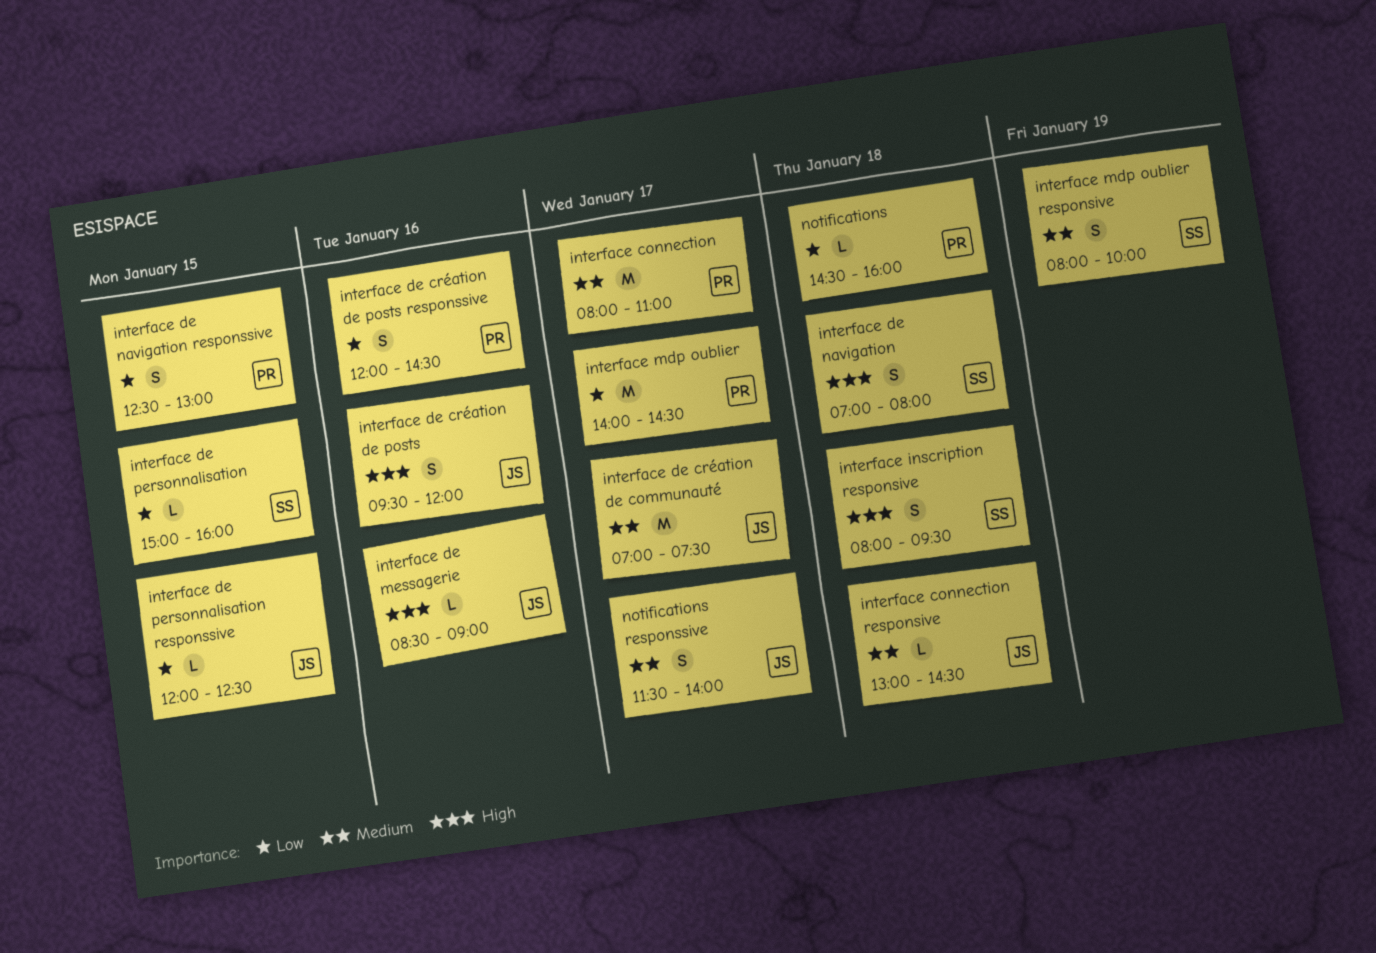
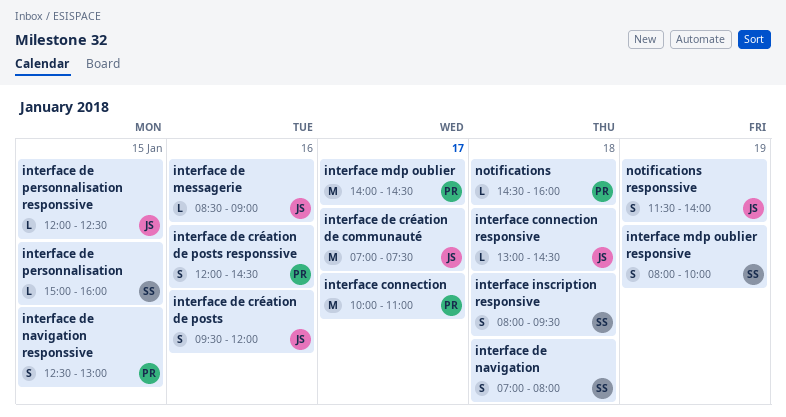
interface connection, begins: 08:00 -> 10:00
notifications responssive, day: Jan 17 -> Jan 19

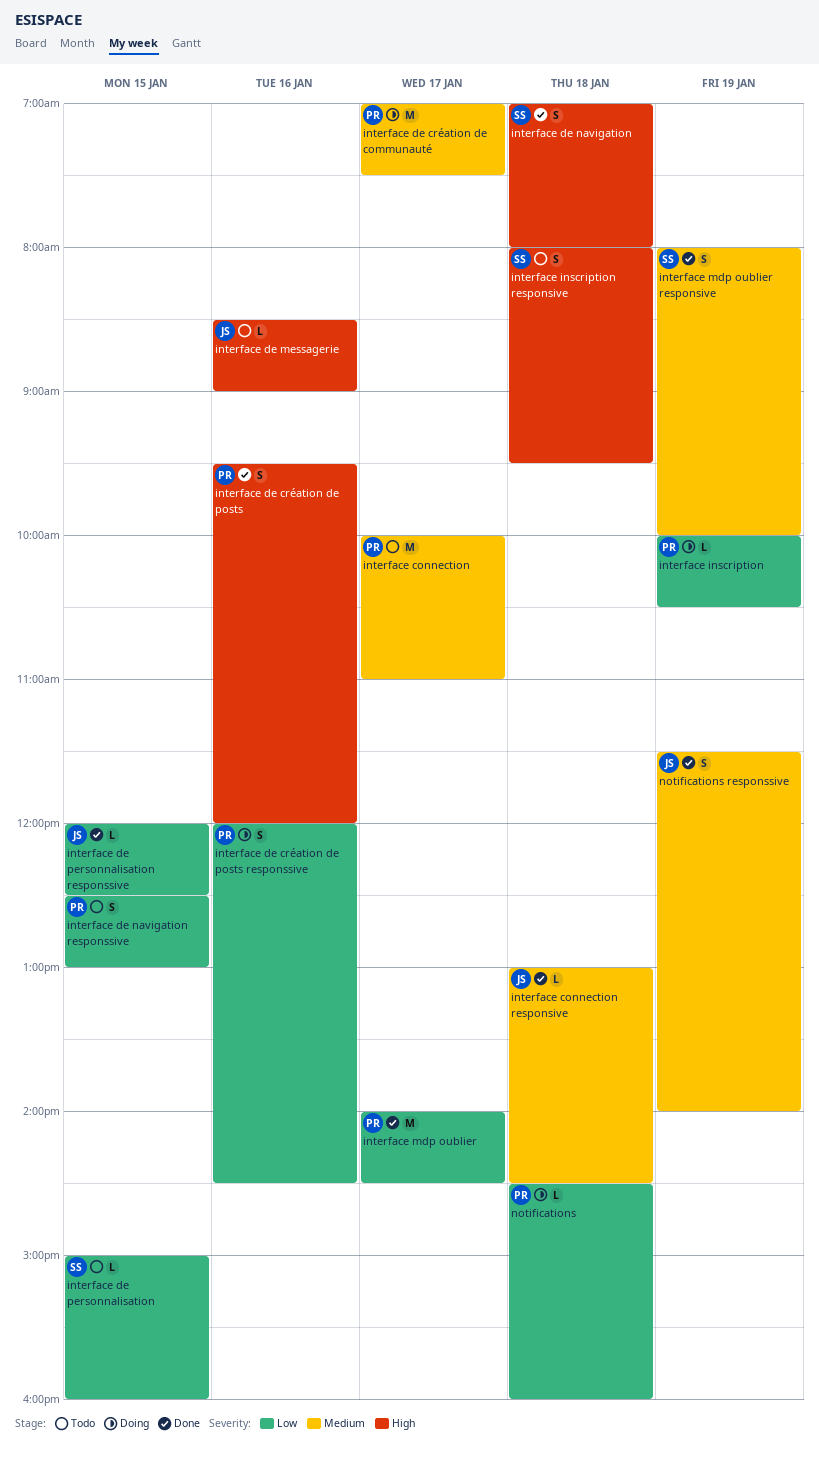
interface de création de communauté, owner: JS -> PR
interface de création de posts, owner: JS -> PR
interface inscription: none -> present

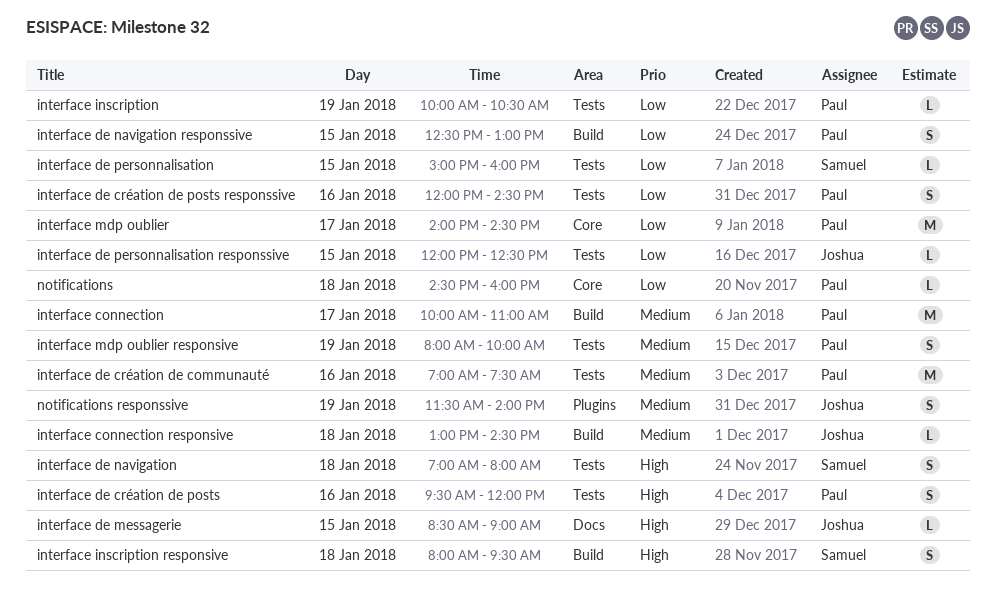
interface de création de communauté, day: Jan 17 -> Jan 16
interface de messagerie, day: Jan 16 -> Jan 15
interface mdp oublier responsive, owner: Samuel -> Paul

